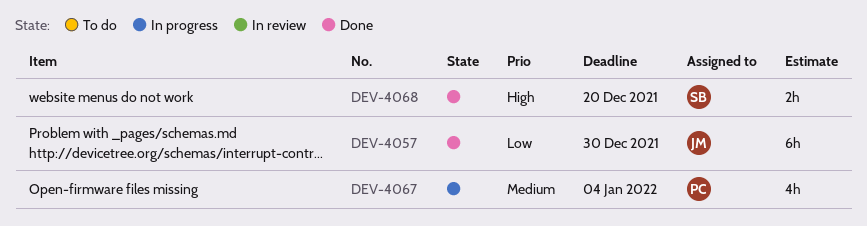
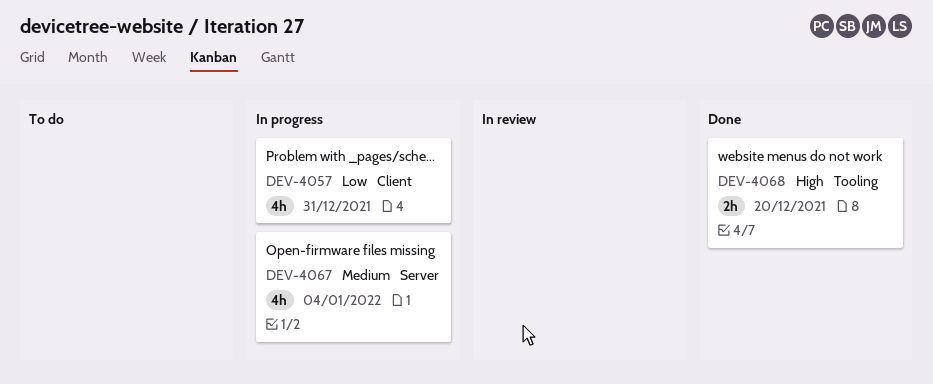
DEV-4057, status: Done -> In progress
DEV-4057, estimate: 6h -> 4h
DEV-4057, due: Dec 30 -> Dec 31

